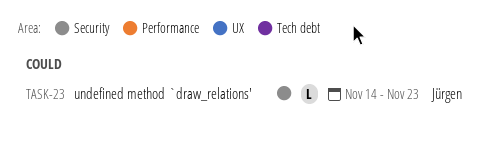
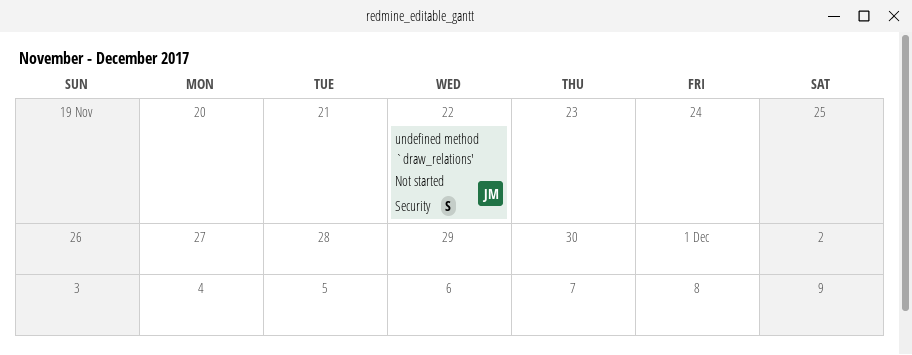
undefined method `draw_relations', estimate: L -> S
undefined method `draw_relations', due: Nov 23 -> Nov 22

